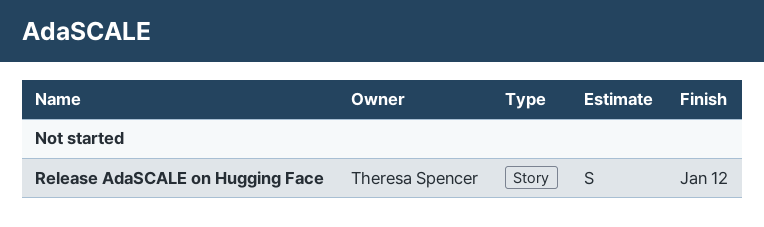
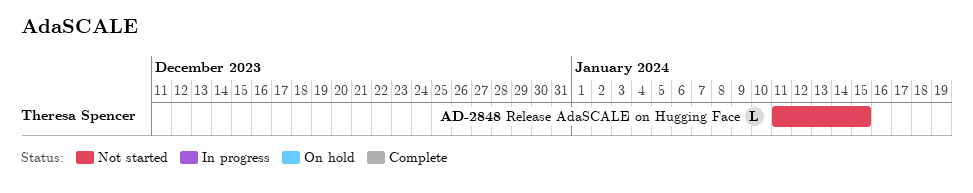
Release AdaSCALE on Hugging Face, estimate: S -> L
Release AdaSCALE on Hugging Face, due: Jan 12 -> Jan 15

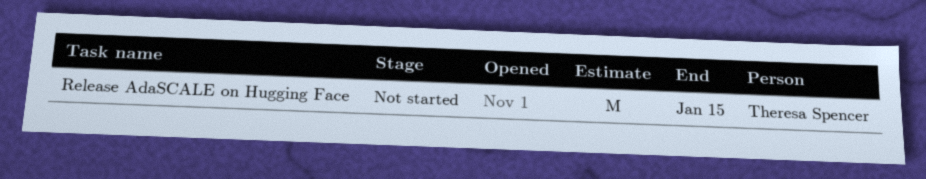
Release AdaSCALE on Hugging Face, estimate: L -> M

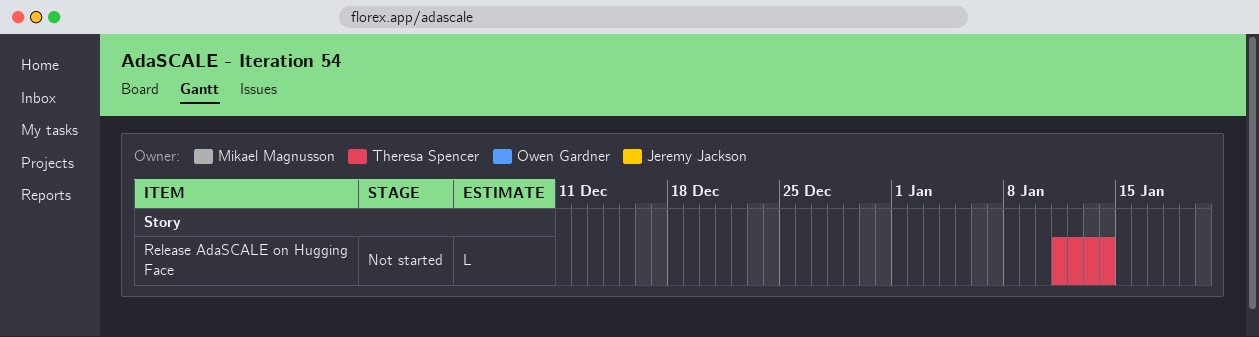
Release AdaSCALE on Hugging Face, estimate: M -> L
Release AdaSCALE on Hugging Face, due: Jan 15 -> Jan 14

